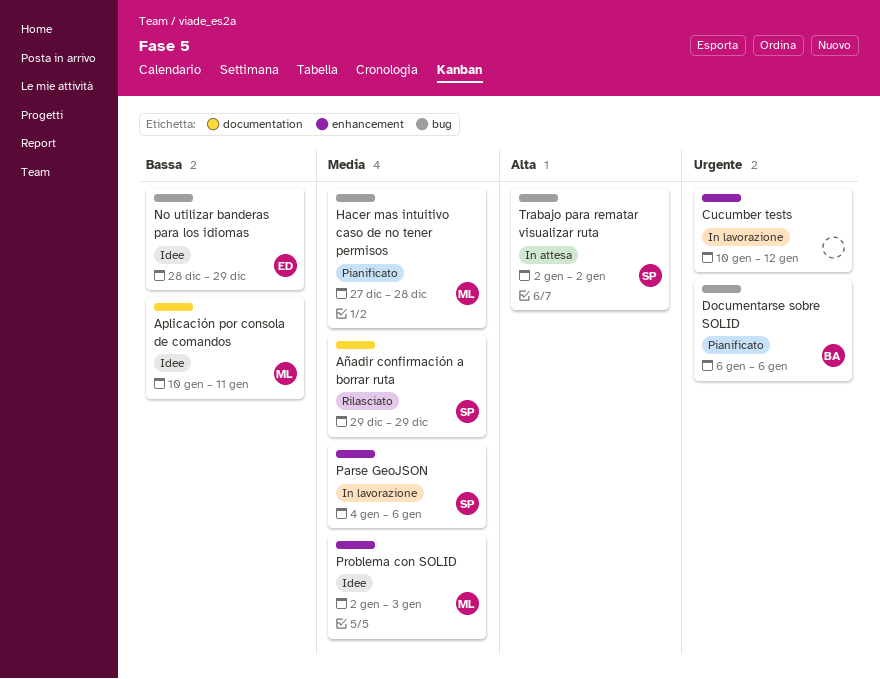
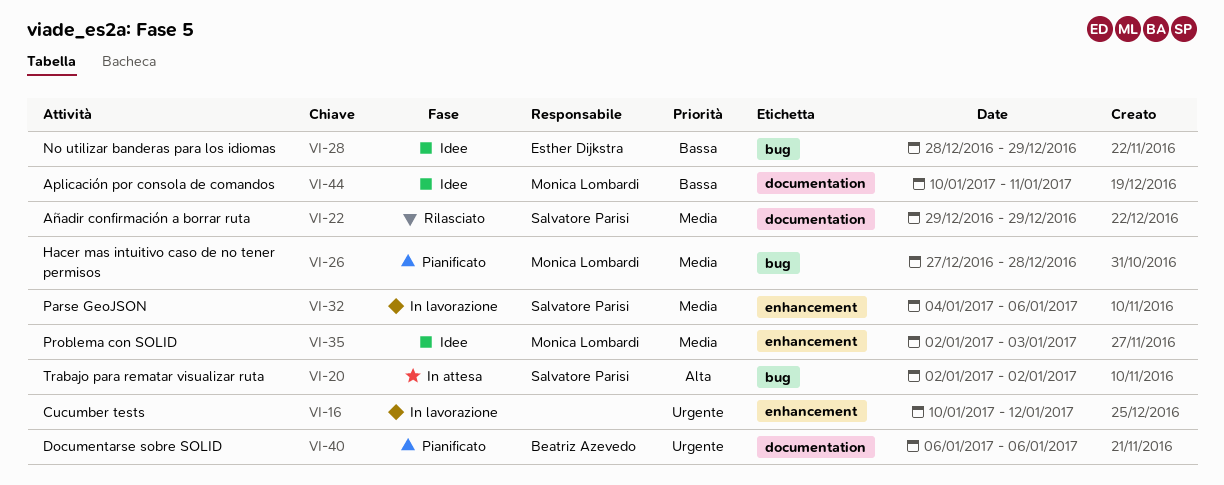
Documentarse sobre SOLID, label: bug -> documentation

